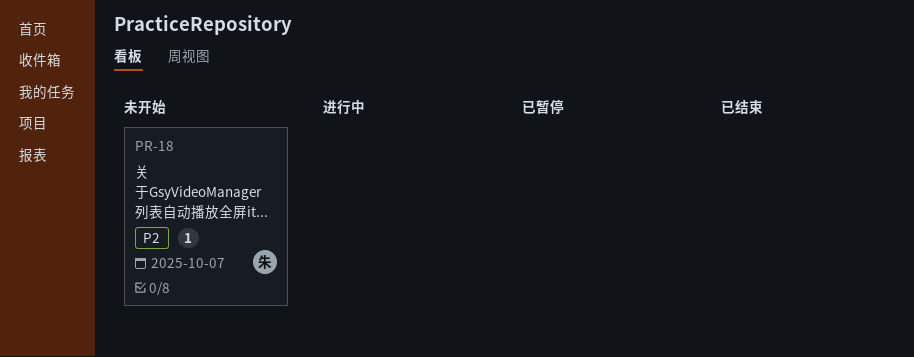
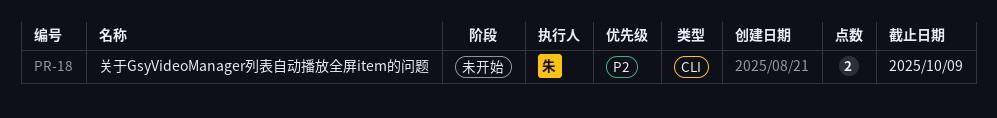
PR-18, estimate: 1 -> 2
PR-18, due: Oct 7 -> Oct 9

